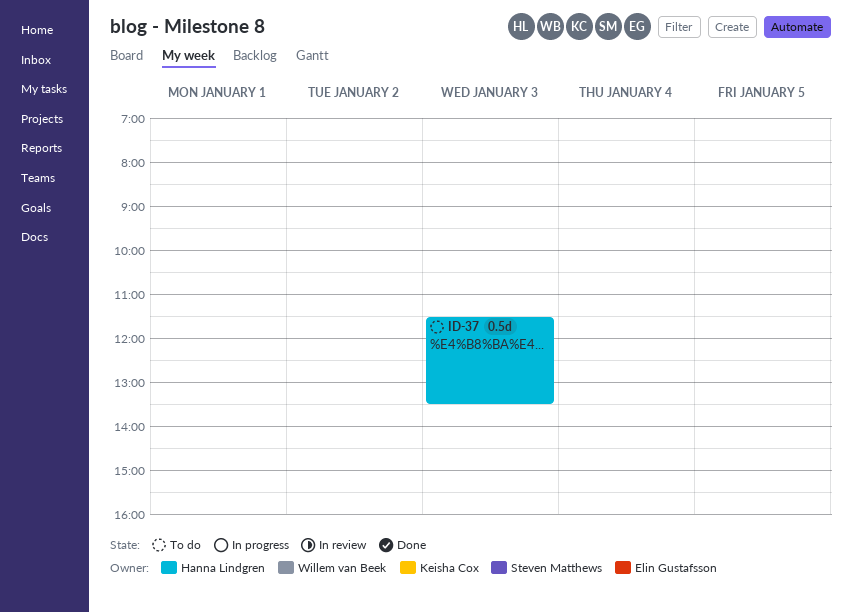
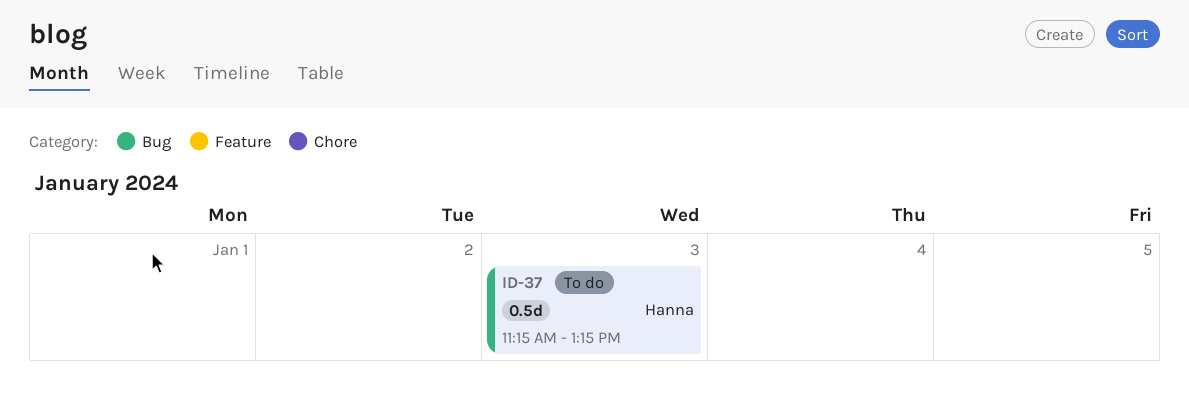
ID-37, begins: 11:30 -> 11:15
ID-37, ends: 13:30 -> 13:15

